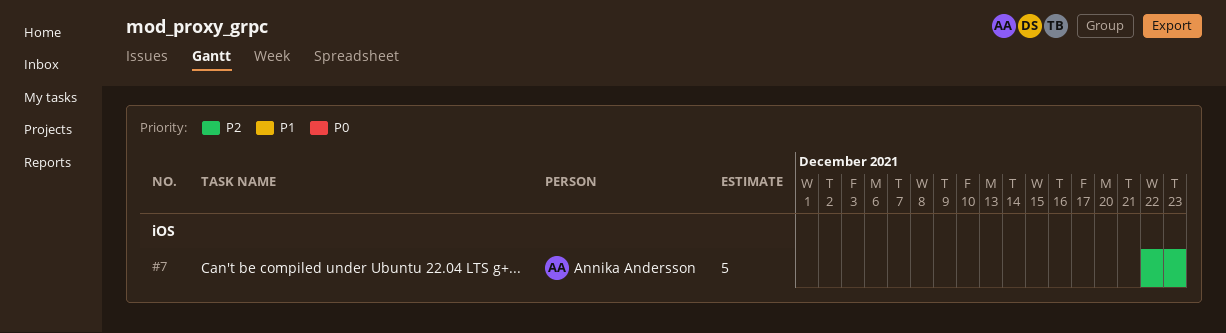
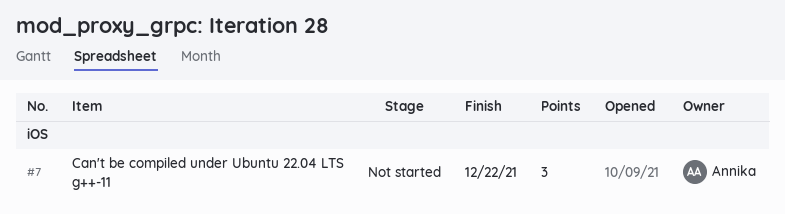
#7, estimate: 5 -> 3
#7, due: Dec 23 -> Dec 22

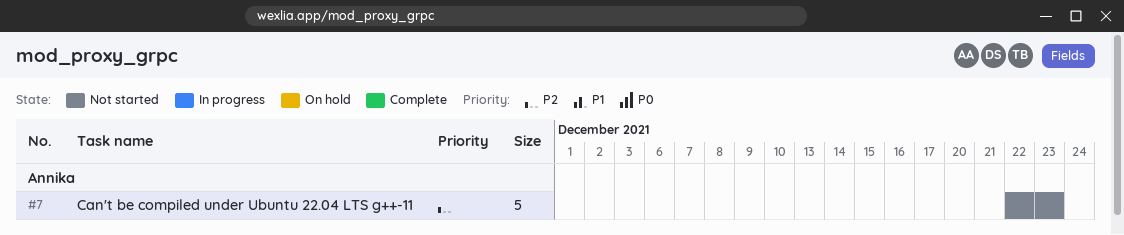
#7, estimate: 3 -> 5
#7, due: Dec 22 -> Dec 23

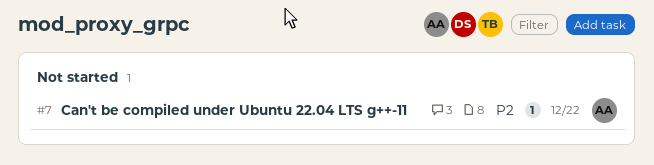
#7, estimate: 5 -> 1
#7, due: Dec 23 -> Dec 22

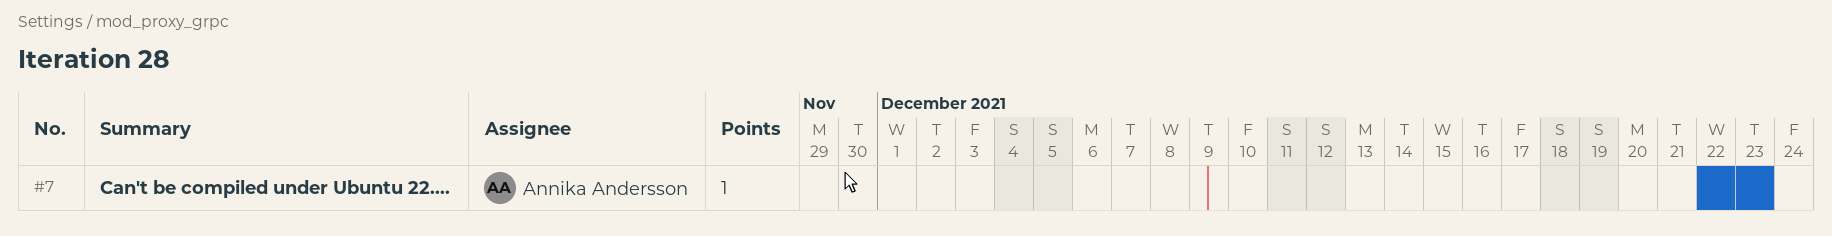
#7, due: Dec 22 -> Dec 23

